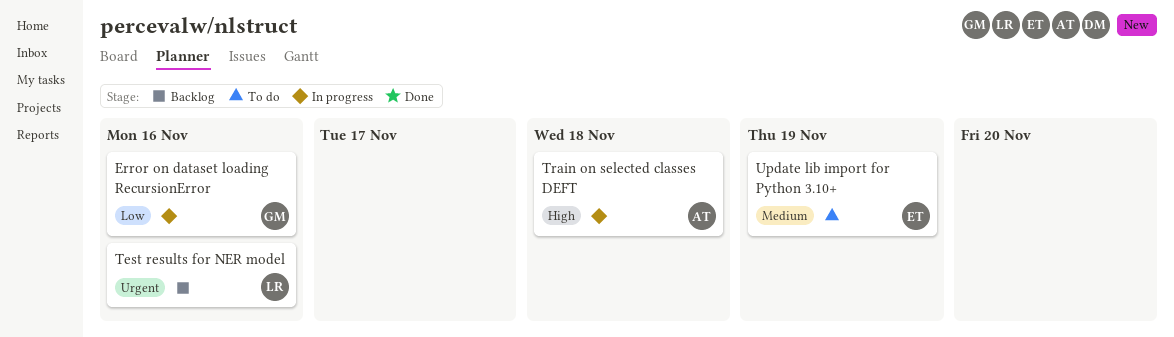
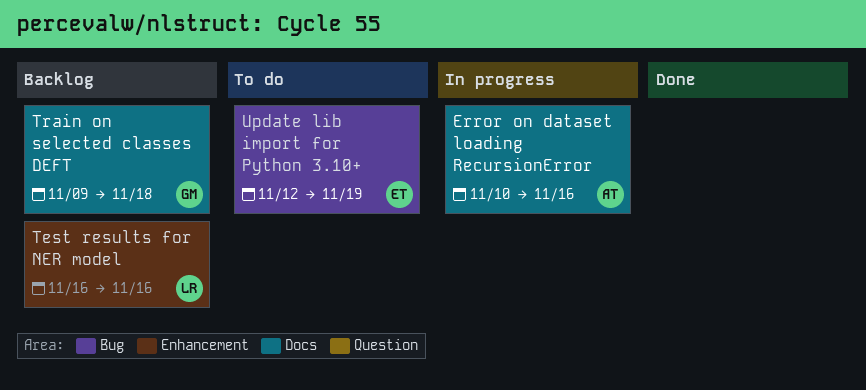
Error on dataset loading RecursionError, owner: GM -> AT
Train on selected classes DEFT, status: In progress -> Backlog
Train on selected classes DEFT, owner: AT -> GM

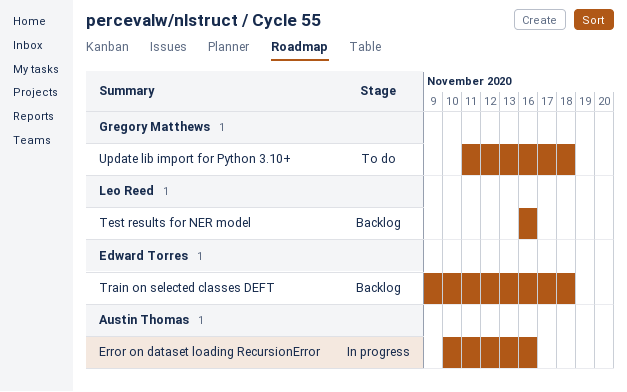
Train on selected classes DEFT, owner: Gregory Matthews -> Edward Torres
Update lib import for Python 3.10+, owner: Edward Torres -> Gregory Matthews
Update lib import for Python 3.10+, start: Nov 12 -> Nov 11
Update lib import for Python 3.10+, due: Nov 19 -> Nov 18

